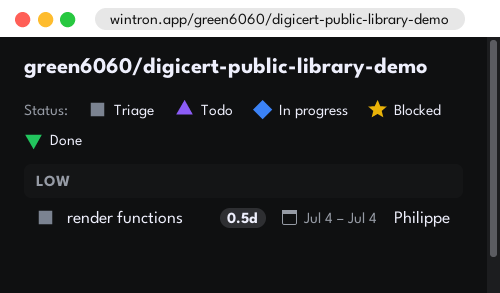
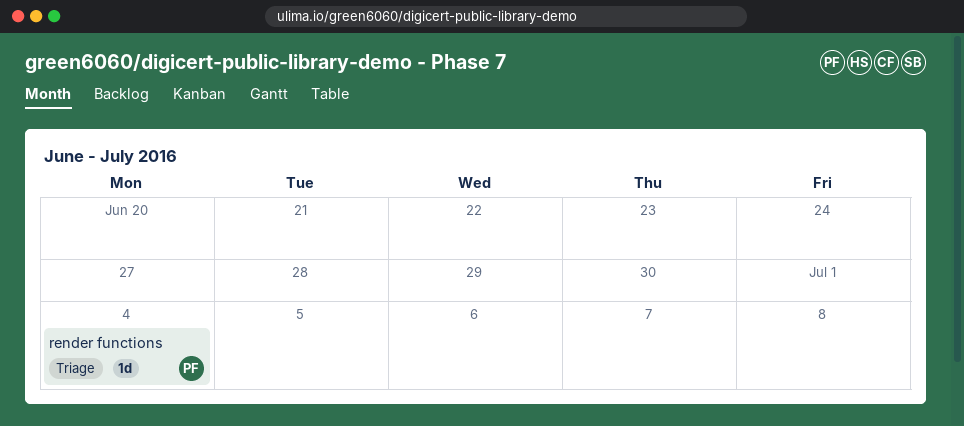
render functions, estimate: 0.5d -> 1d

